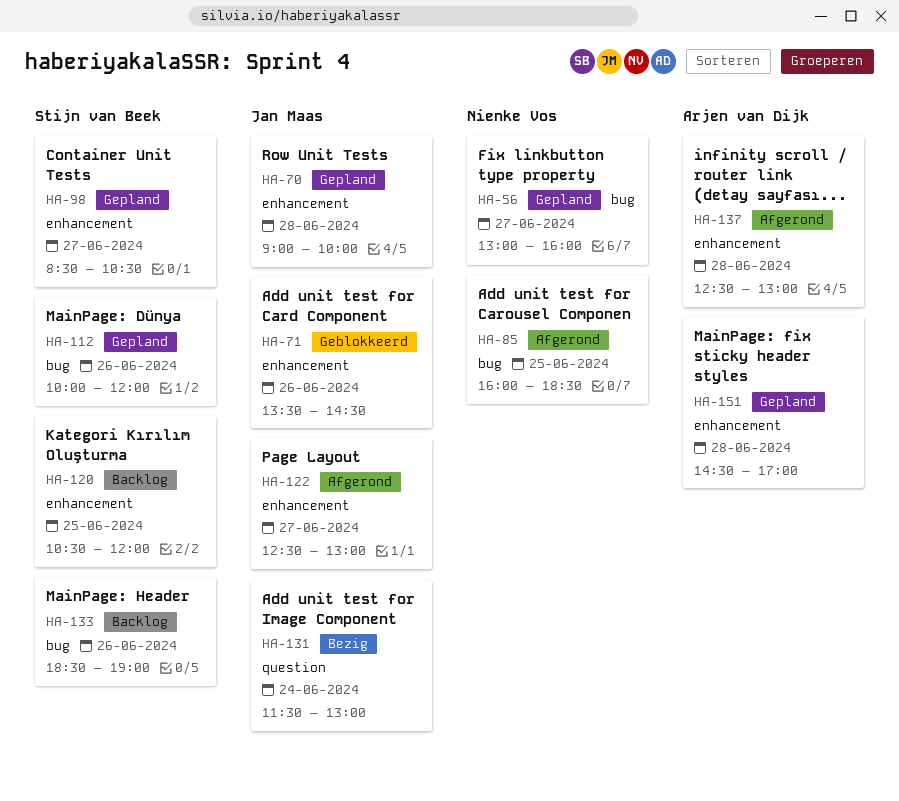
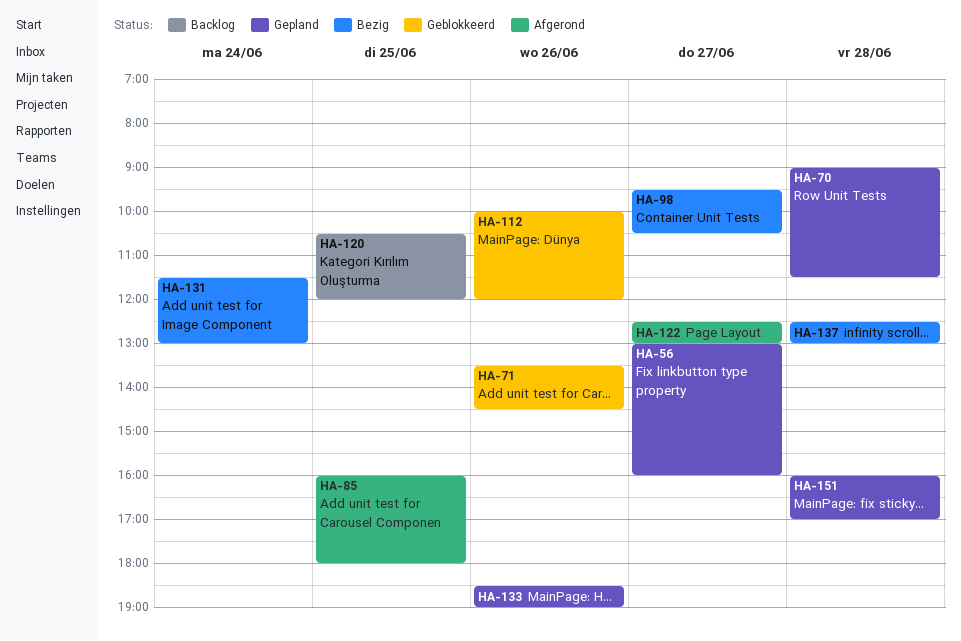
HA-70, ends: 10:00 -> 11:30
HA-85, ends: 18:30 -> 18:00
HA-98, status: Gepland -> Bezig
HA-98, begins: 08:30 -> 09:30
HA-112, status: Gepland -> Geblokkeerd
HA-133, status: Backlog -> Gepland
HA-137, status: Afgerond -> Bezig
HA-151, begins: 14:30 -> 16:00

